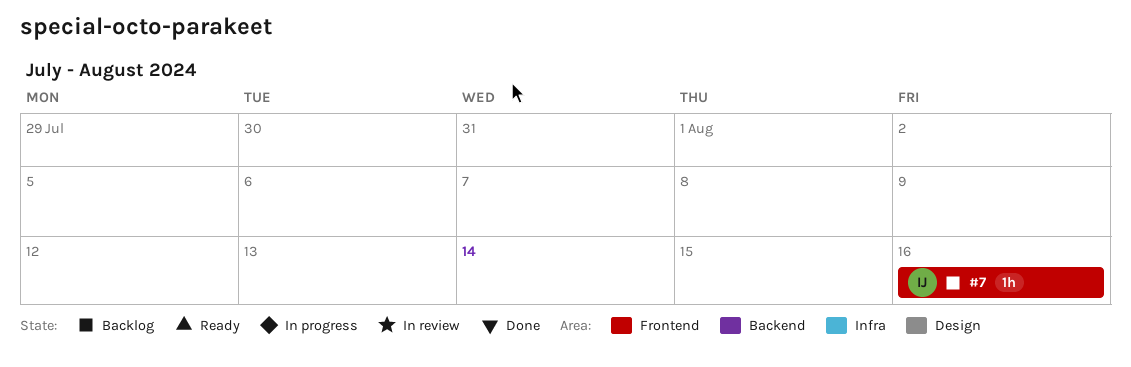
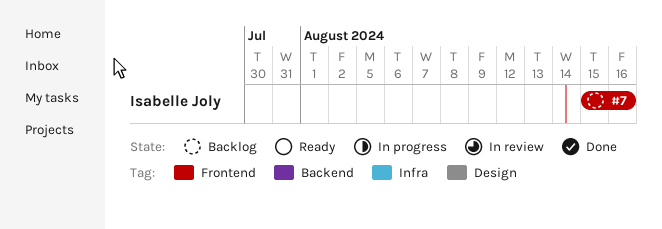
#7, start: Aug 16 -> Aug 15

